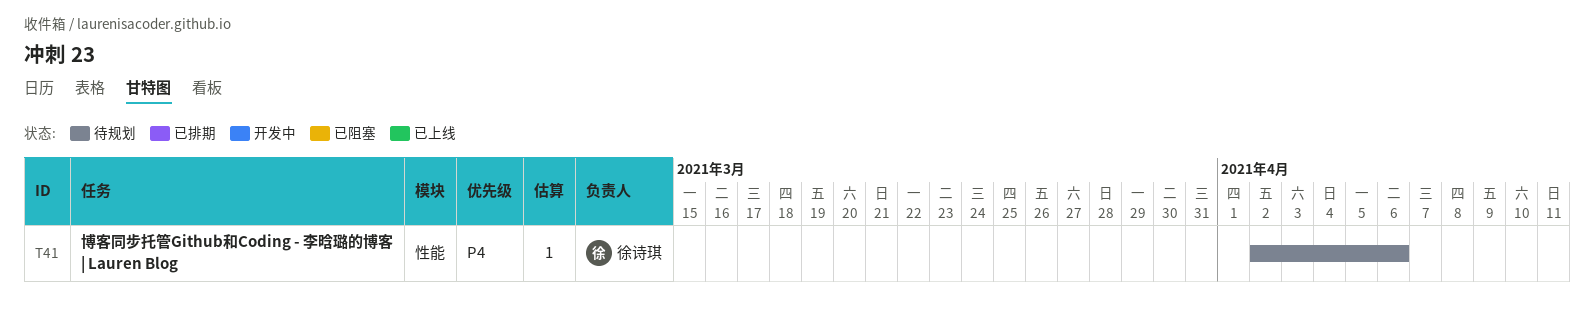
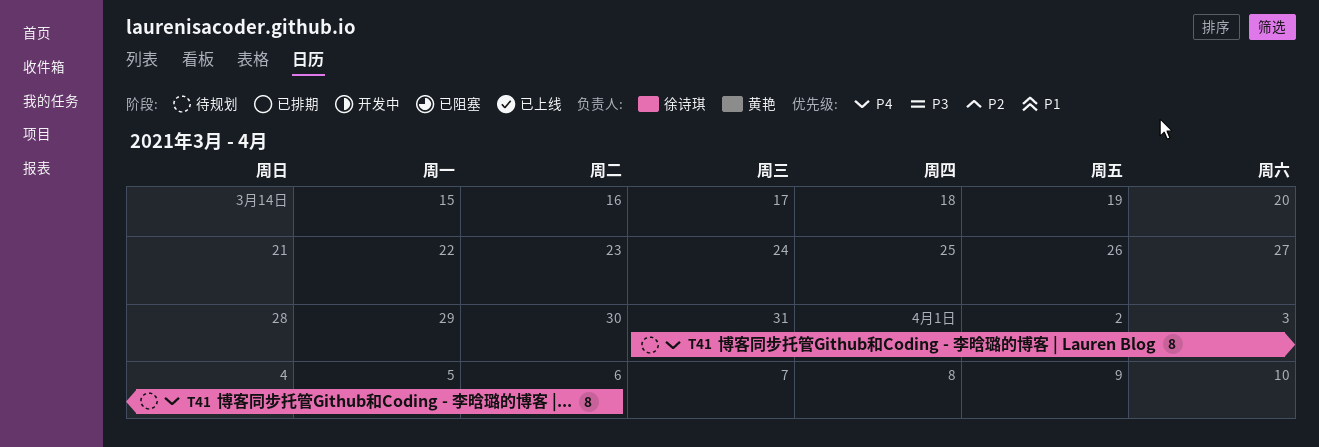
T41, estimate: 1 -> 8
T41, start: Apr 2 -> Mar 31

